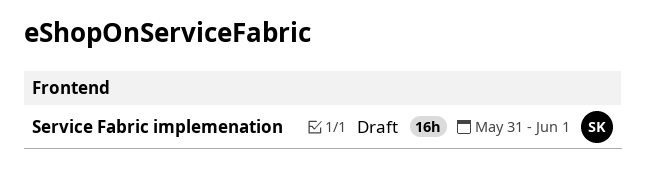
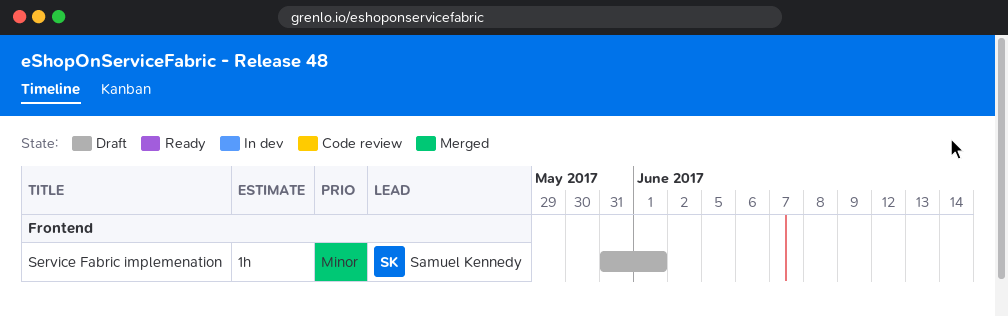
Service Fabric implemenation, estimate: 16h -> 1h

